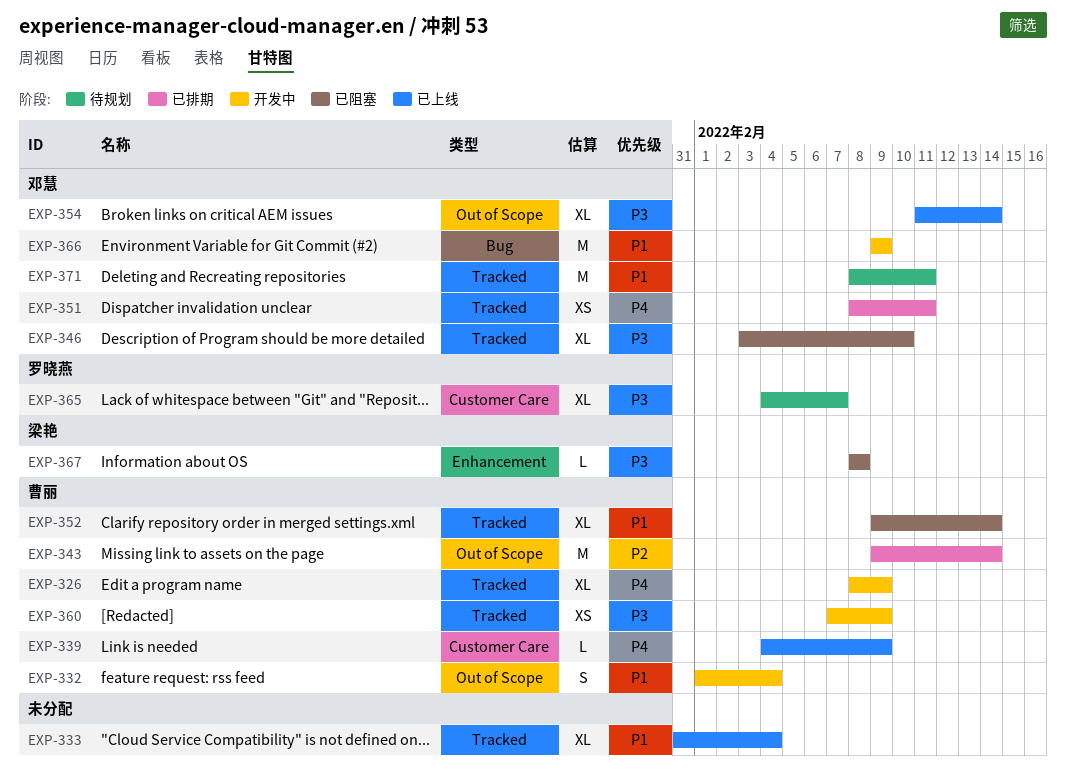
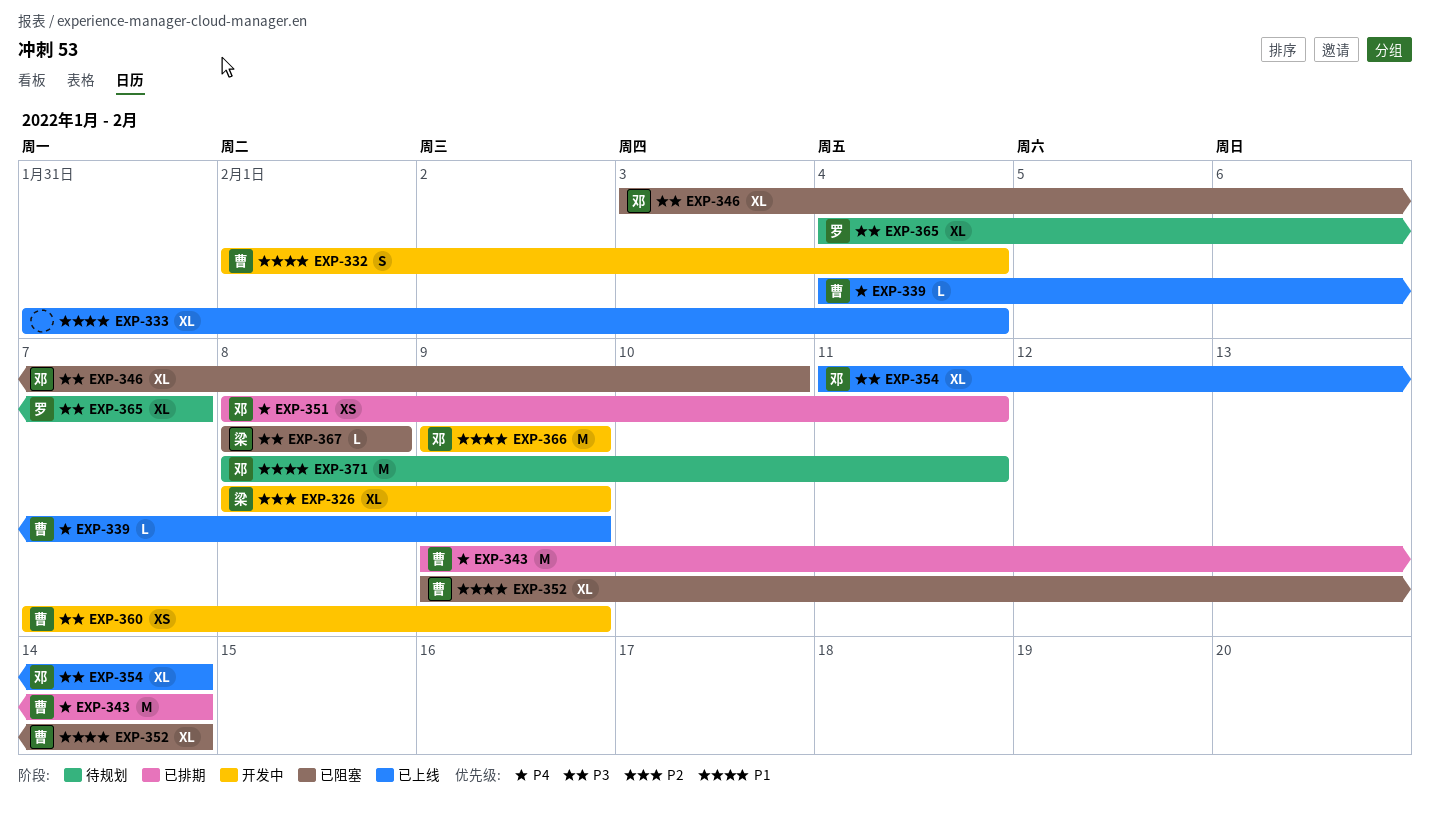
EXP-326, owner: 曹丽 -> 梁艳
EXP-326, priority: P4 -> P2
EXP-343, priority: P2 -> P4

